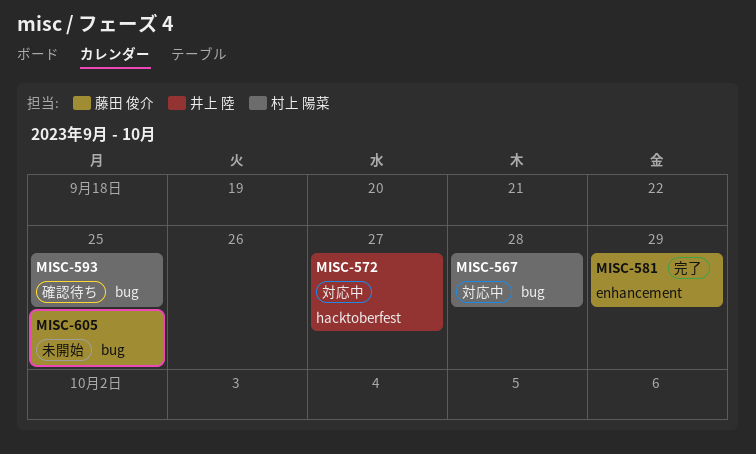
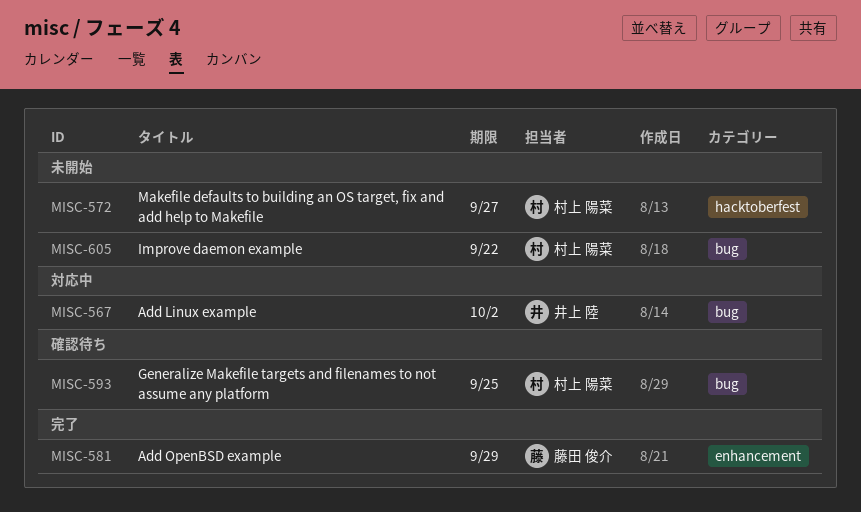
MISC-567, owner: 村上 陽菜 -> 井上 陸
MISC-567, due: Sep 28 -> Oct 2
MISC-572, status: 対応中 -> 未開始
MISC-572, owner: 井上 陸 -> 村上 陽菜
MISC-605, owner: 藤田 俊介 -> 村上 陽菜
MISC-605, due: Sep 25 -> Sep 22

